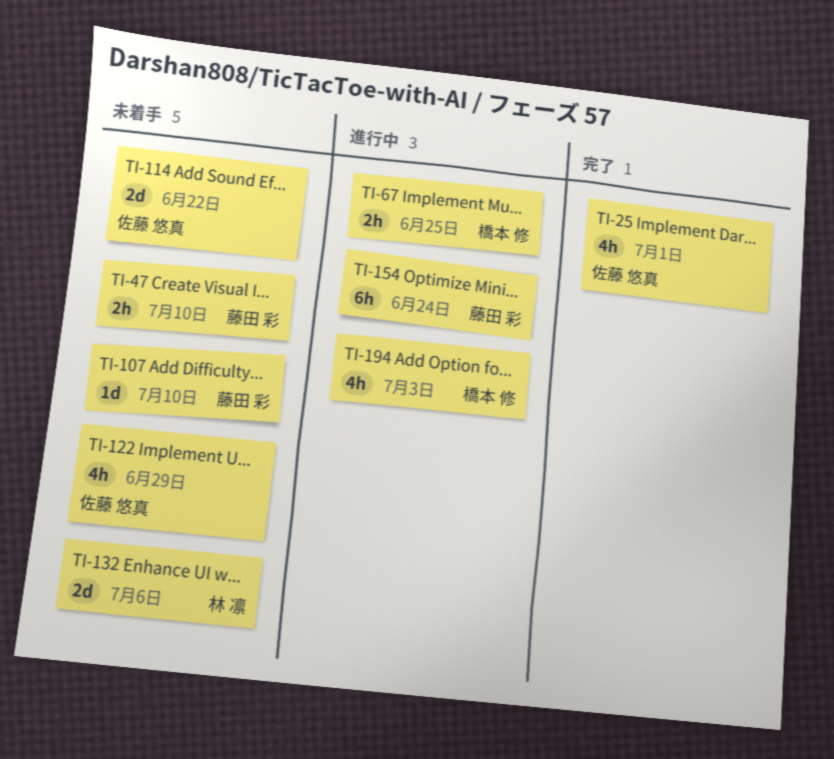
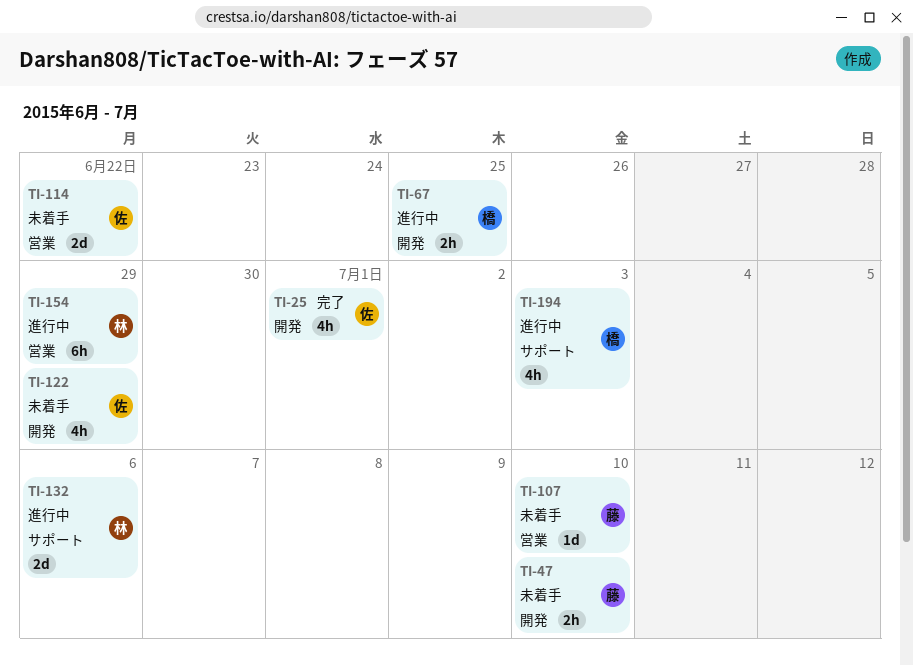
TI-132, status: 未着手 -> 進行中
TI-154, owner: 藤田 彩 -> 林 凛
TI-154, due: Jun 24 -> Jun 29

